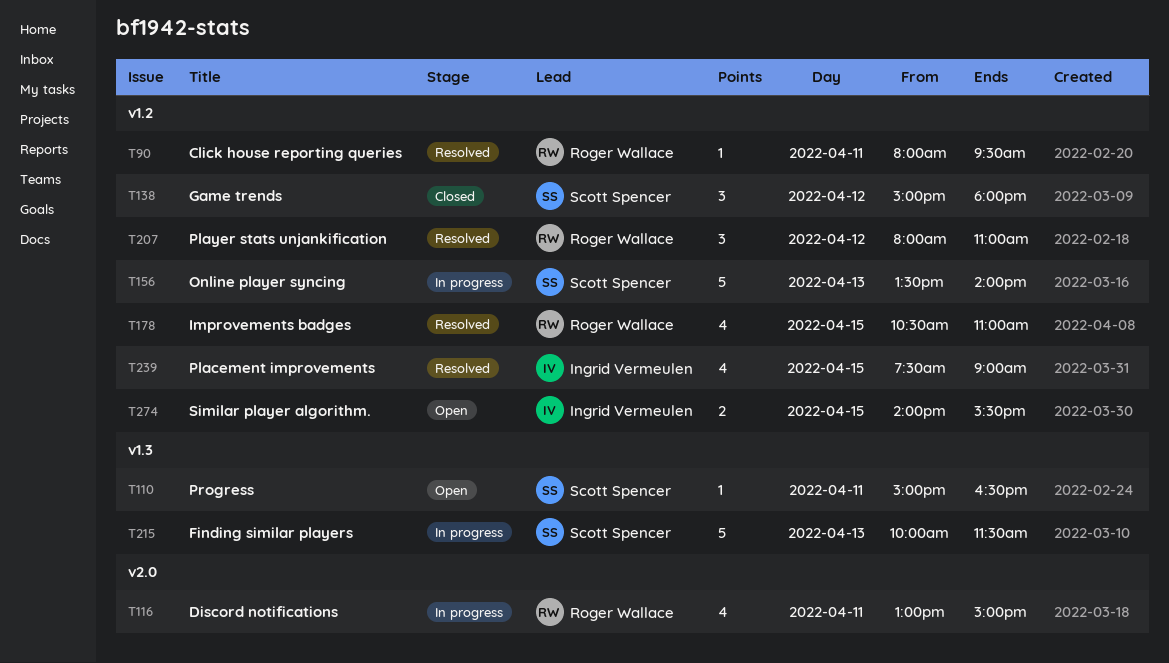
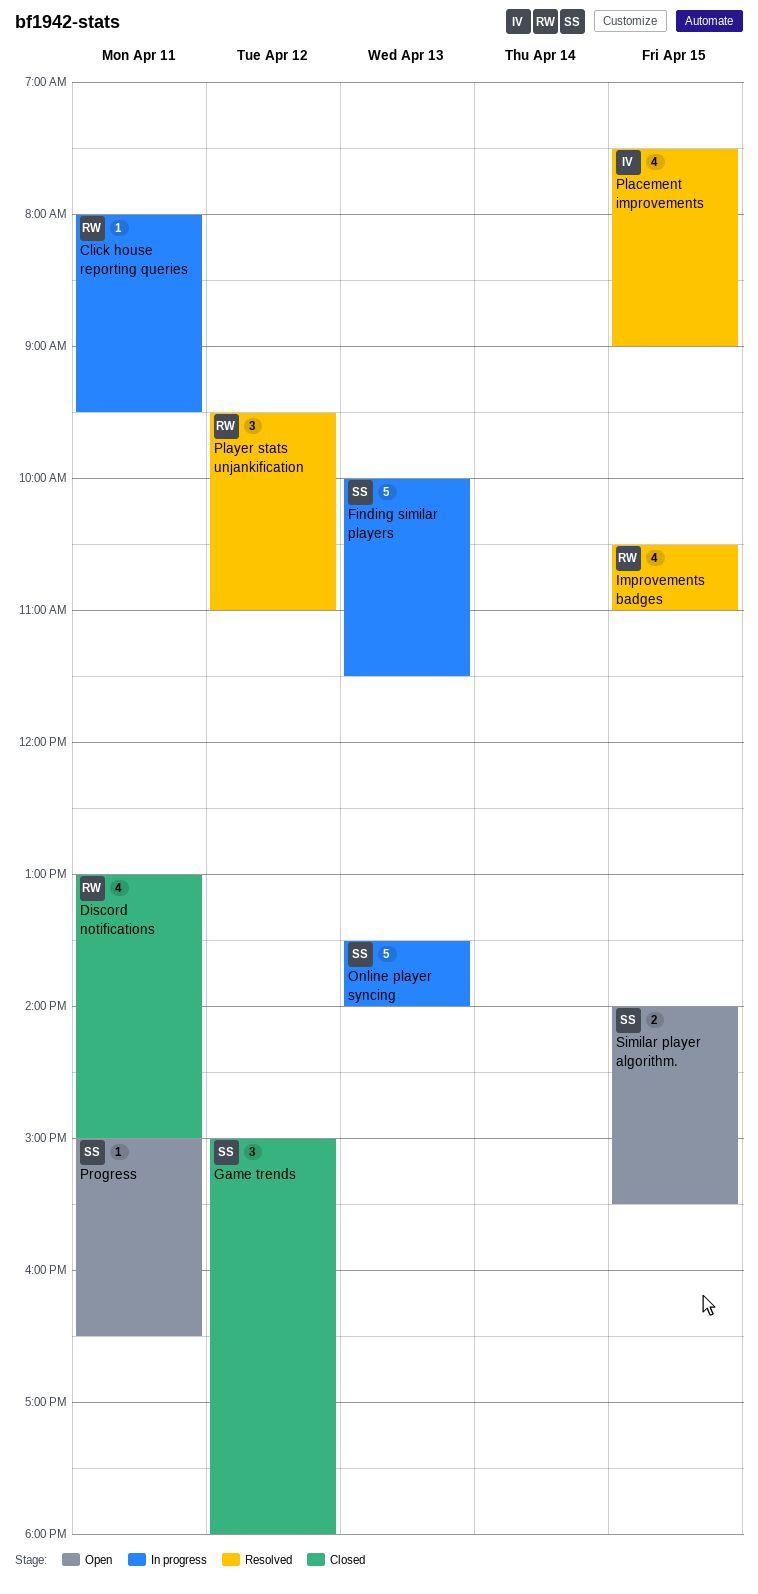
Click house reporting queries, status: Resolved -> In progress
Discord notifications, status: In progress -> Closed
Player stats unjankification, begins: 08:00 -> 09:30
Similar player algorithm., owner: Ingrid Vermeulen -> Scott Spencer

